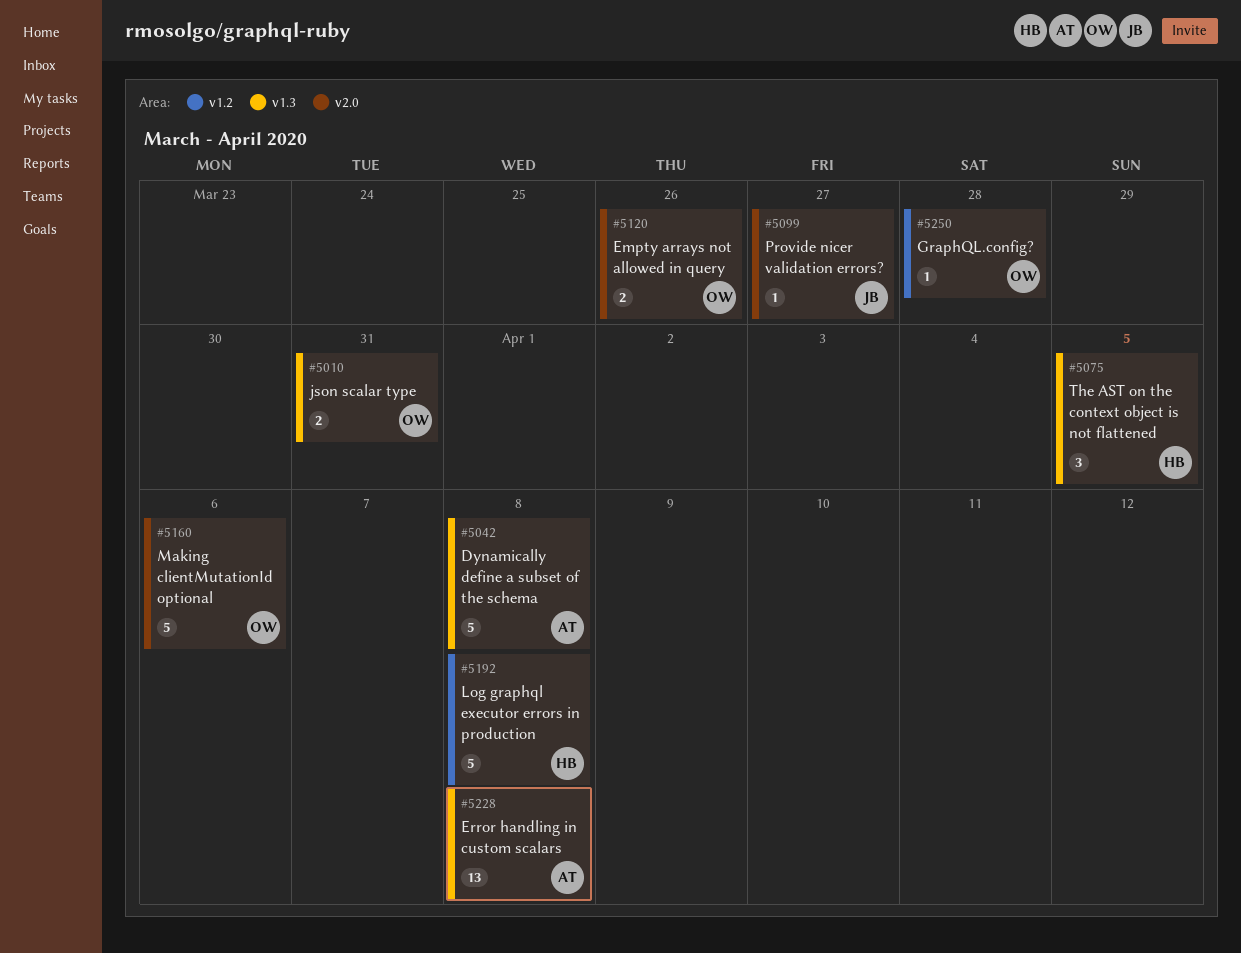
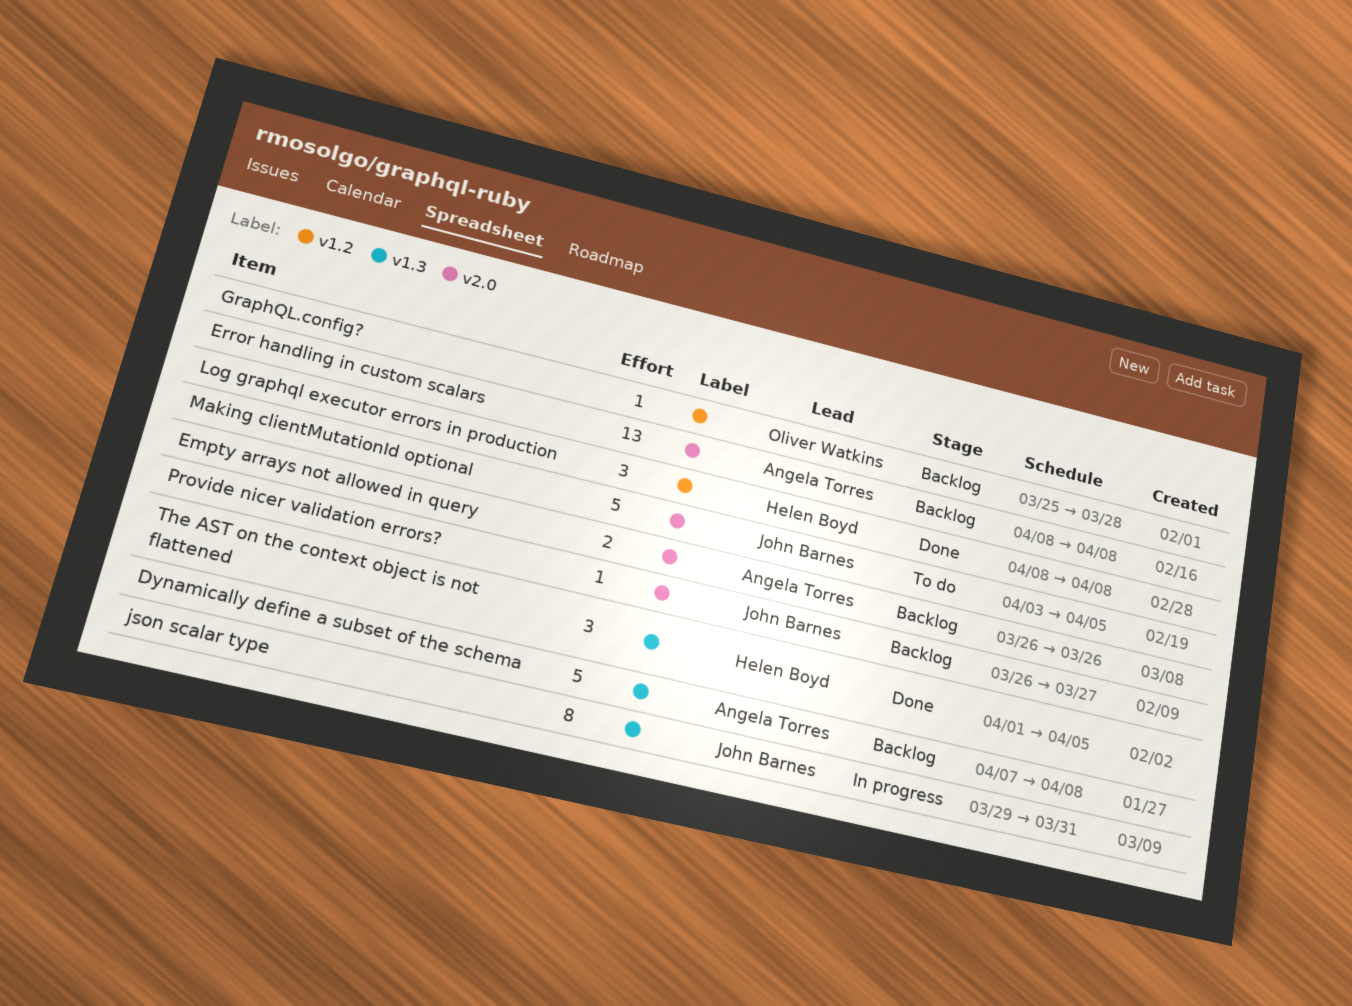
Empty arrays not allowed in query, owner: Oliver Watkins -> Angela Torres
Error handling in custom scalars, label: v1.3 -> v2.0
json scalar type, owner: Oliver Watkins -> John Barnes
json scalar type, estimate: 2 -> 8
Log graphql executor errors in production, estimate: 5 -> 3
Making clientMutationId optional, owner: Oliver Watkins -> John Barnes
Making clientMutationId optional, due: Apr 6 -> Apr 5

